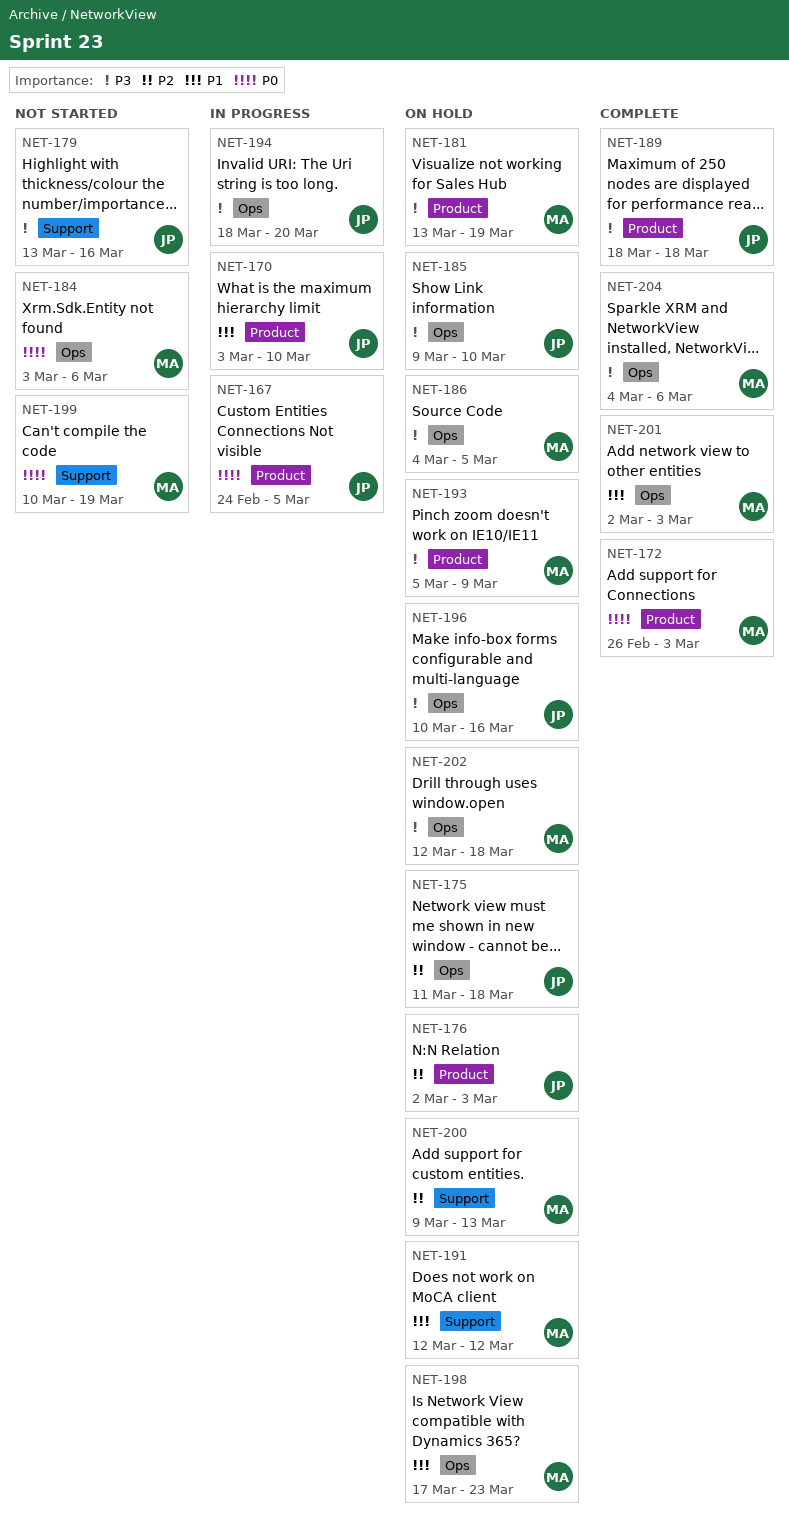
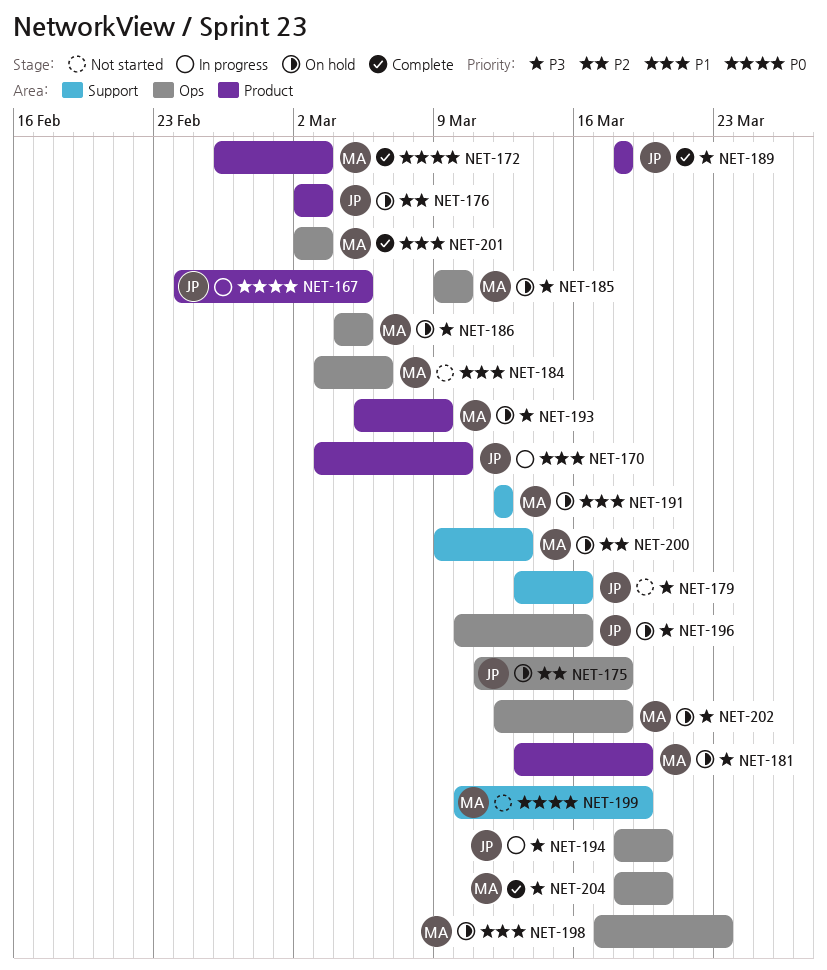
NET-184, priority: P0 -> P1
NET-185, owner: JP -> MA
NET-204, start: Mar 4 -> Mar 18
NET-204, due: Mar 6 -> Mar 20

